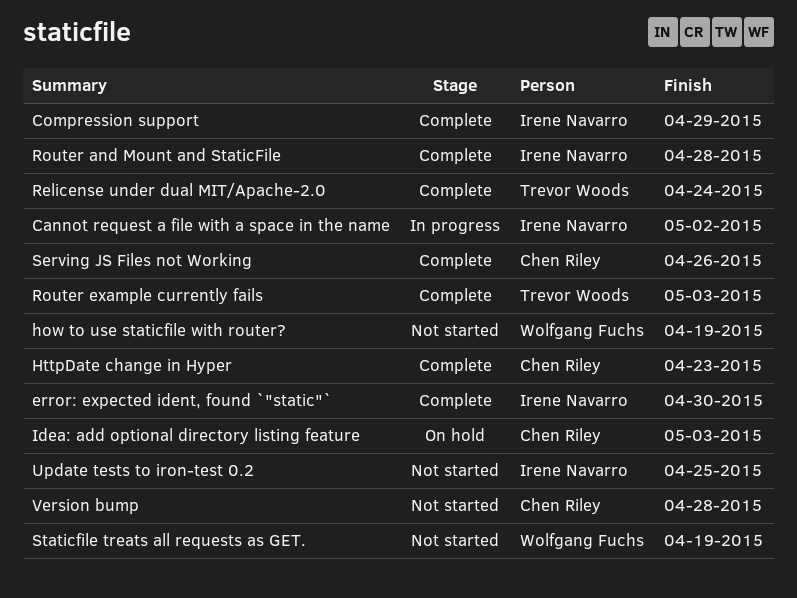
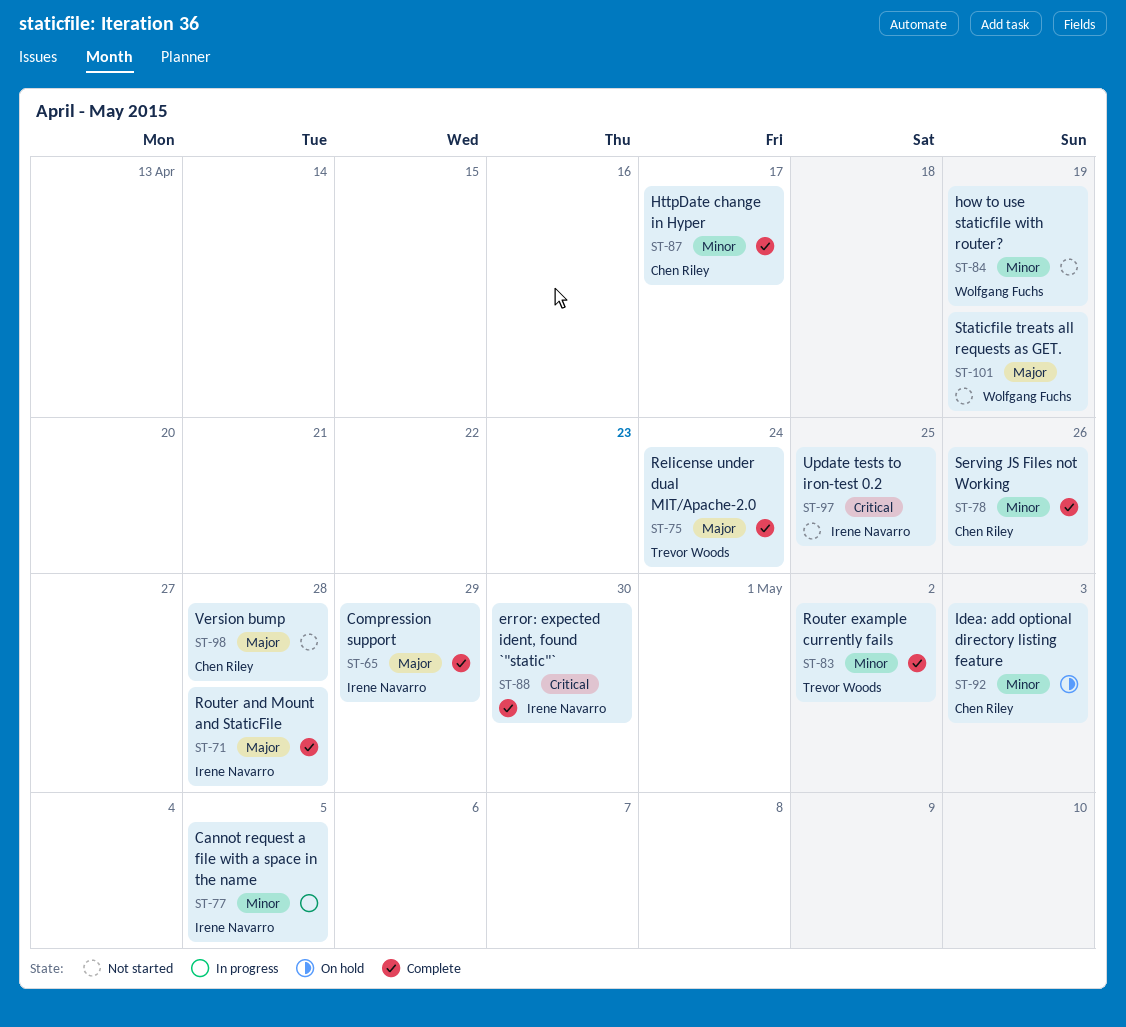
Cannot request a file with a space in the name, due: May 2 -> May 5
HttpDate change in Hyper, due: Apr 23 -> Apr 17
Router example currently fails, due: May 3 -> May 2

